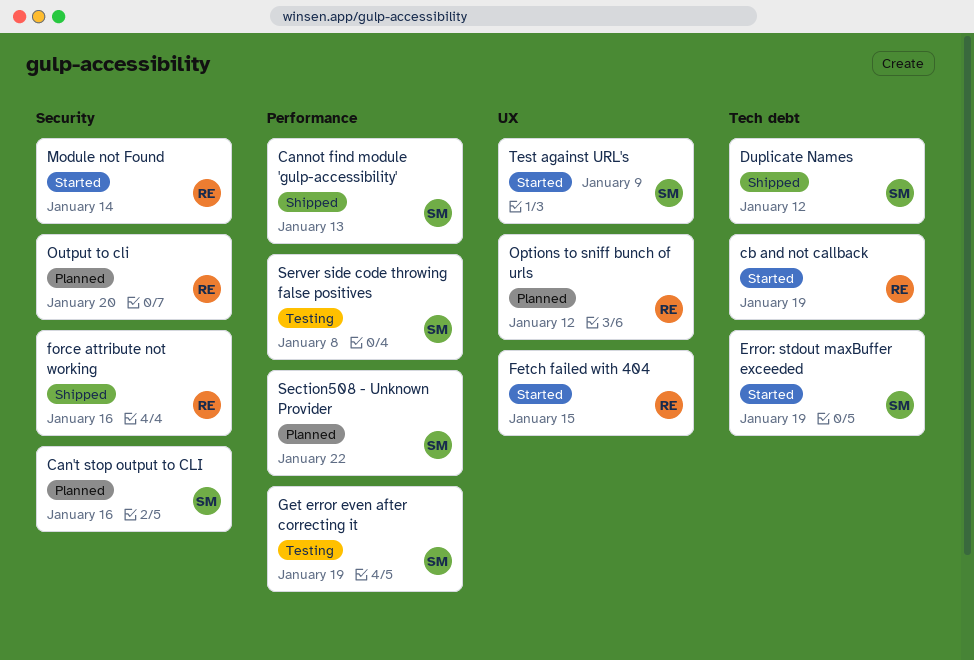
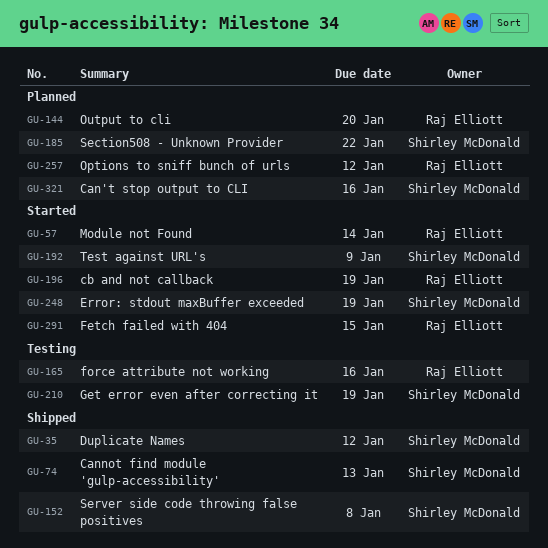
force attribute not working, status: Shipped -> Testing
Server side code throwing false positives, status: Testing -> Shipped

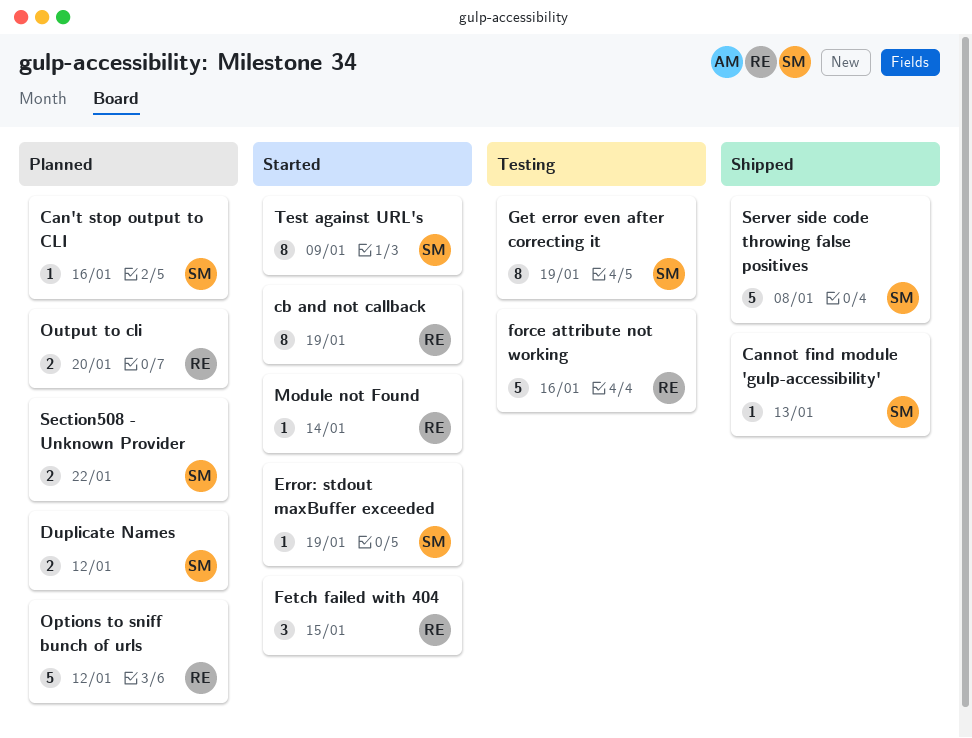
Duplicate Names, status: Shipped -> Planned

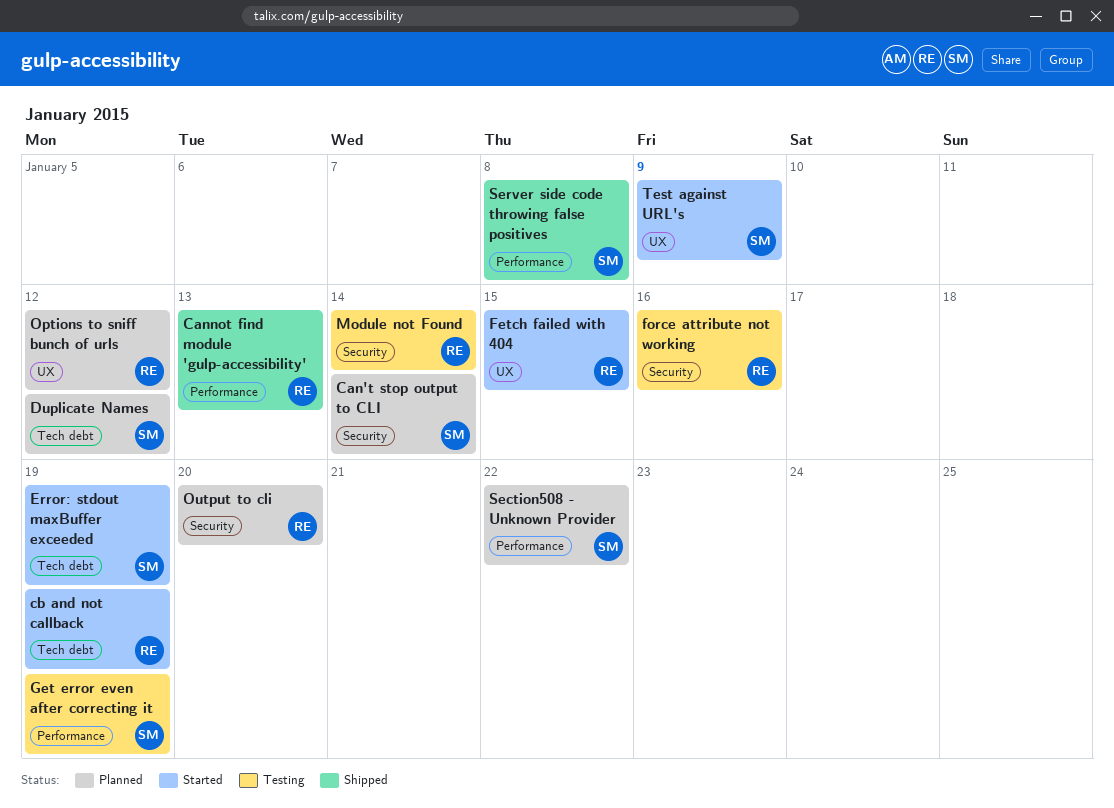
Can't stop output to CLI, due: Jan 16 -> Jan 14
Cannot find module 'gulp-accessibility', owner: SM -> RE
Module not Found, status: Started -> Testing

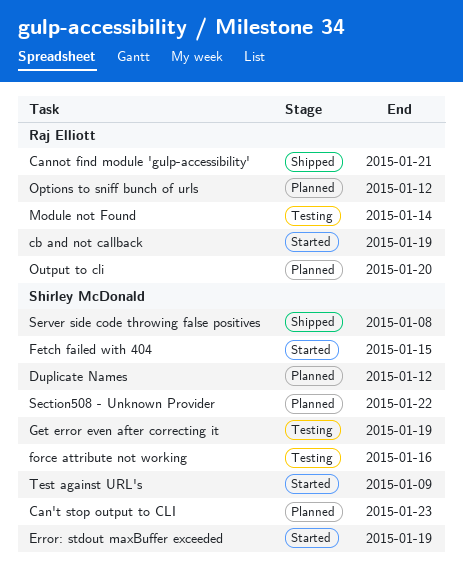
Can't stop output to CLI, due: Jan 14 -> Jan 23
Cannot find module 'gulp-accessibility', due: Jan 13 -> Jan 21
Fetch failed with 404, owner: Raj Elliott -> Shirley McDonald
force attribute not working, owner: Raj Elliott -> Shirley McDonald

